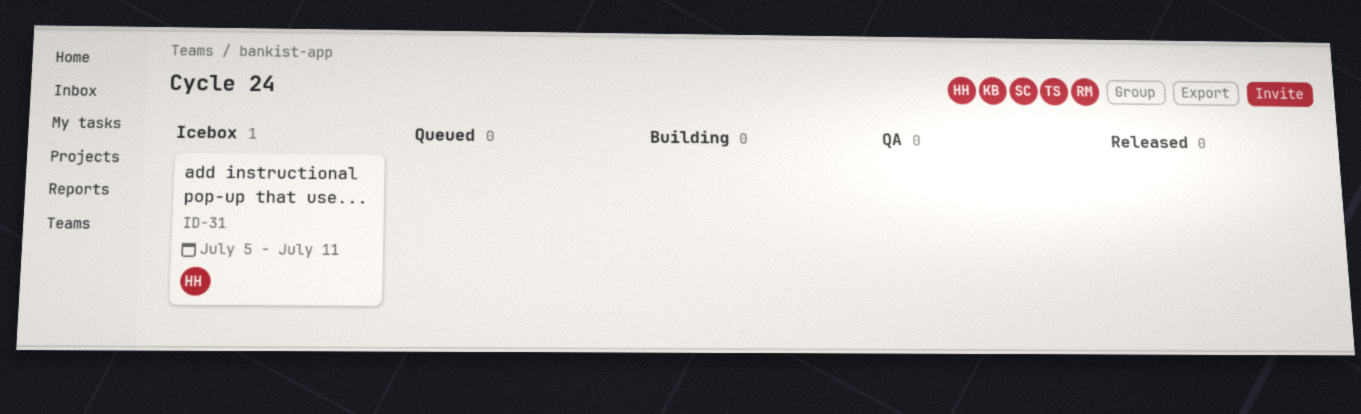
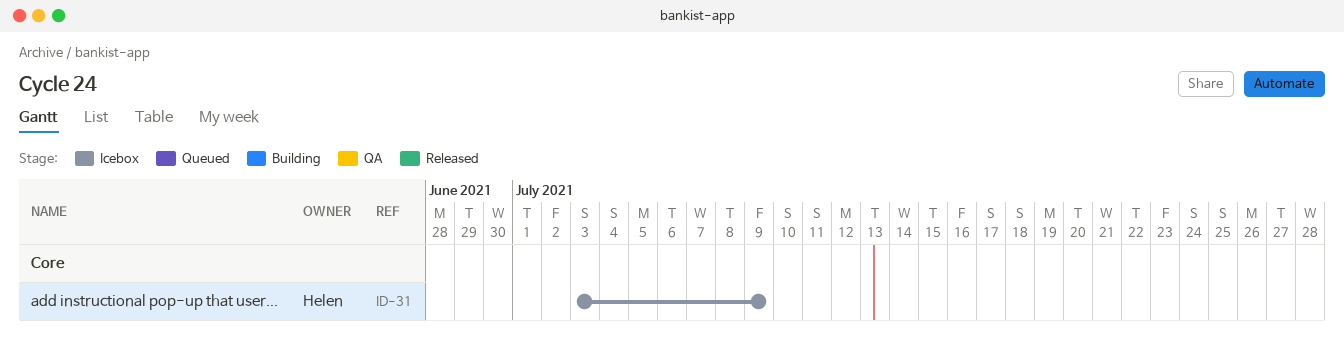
ID-31, start: Jul 5 -> Jul 3
ID-31, due: Jul 11 -> Jul 9

